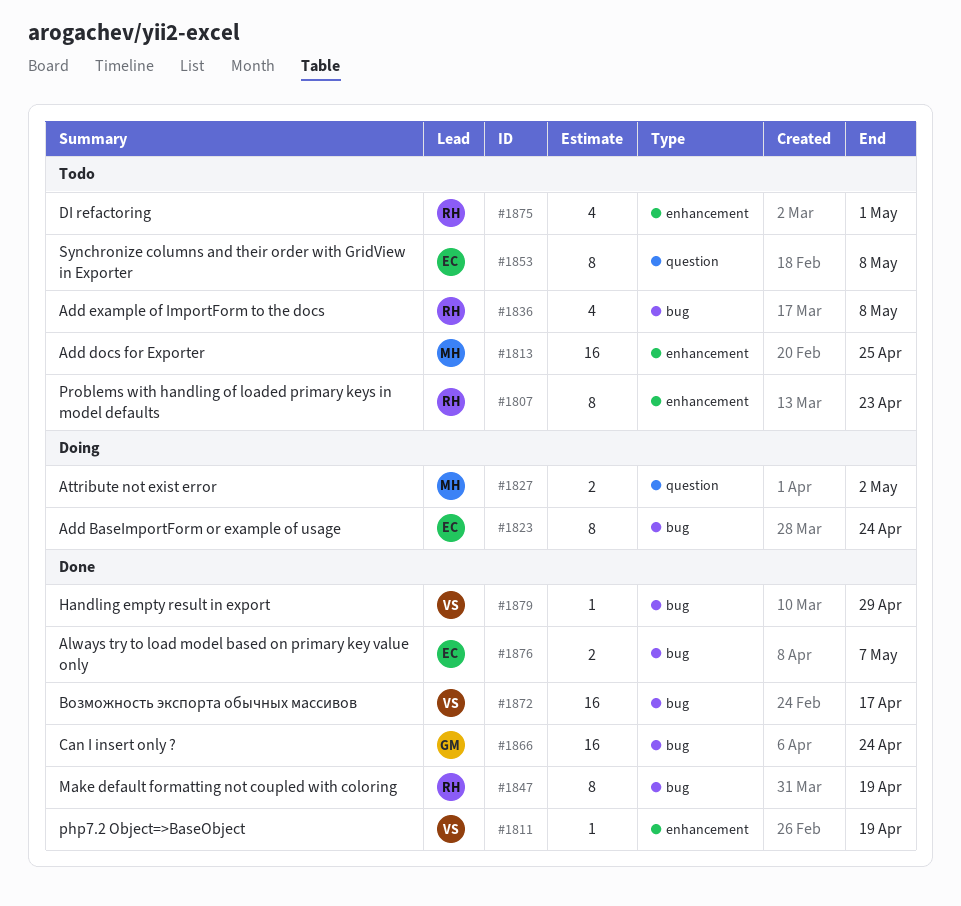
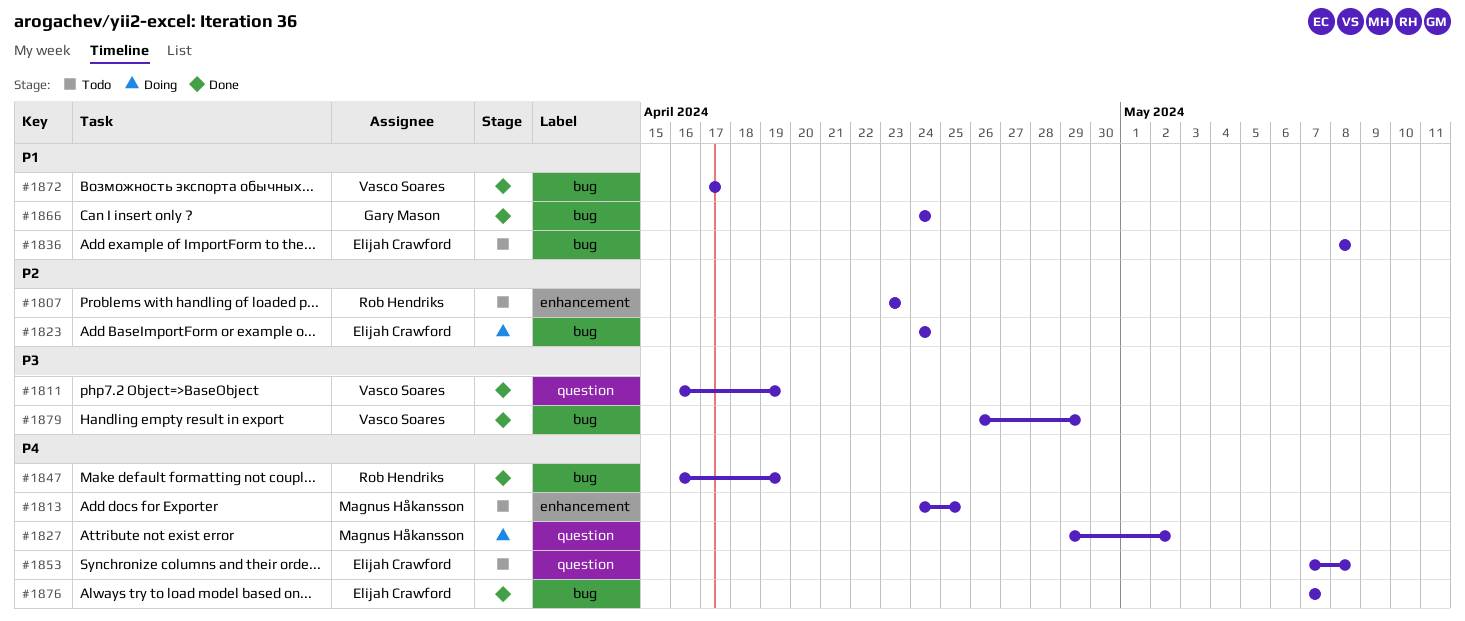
#1811, label: enhancement -> question
#1836, owner: Rob Hendriks -> Elijah Crawford
#1875: present -> none

